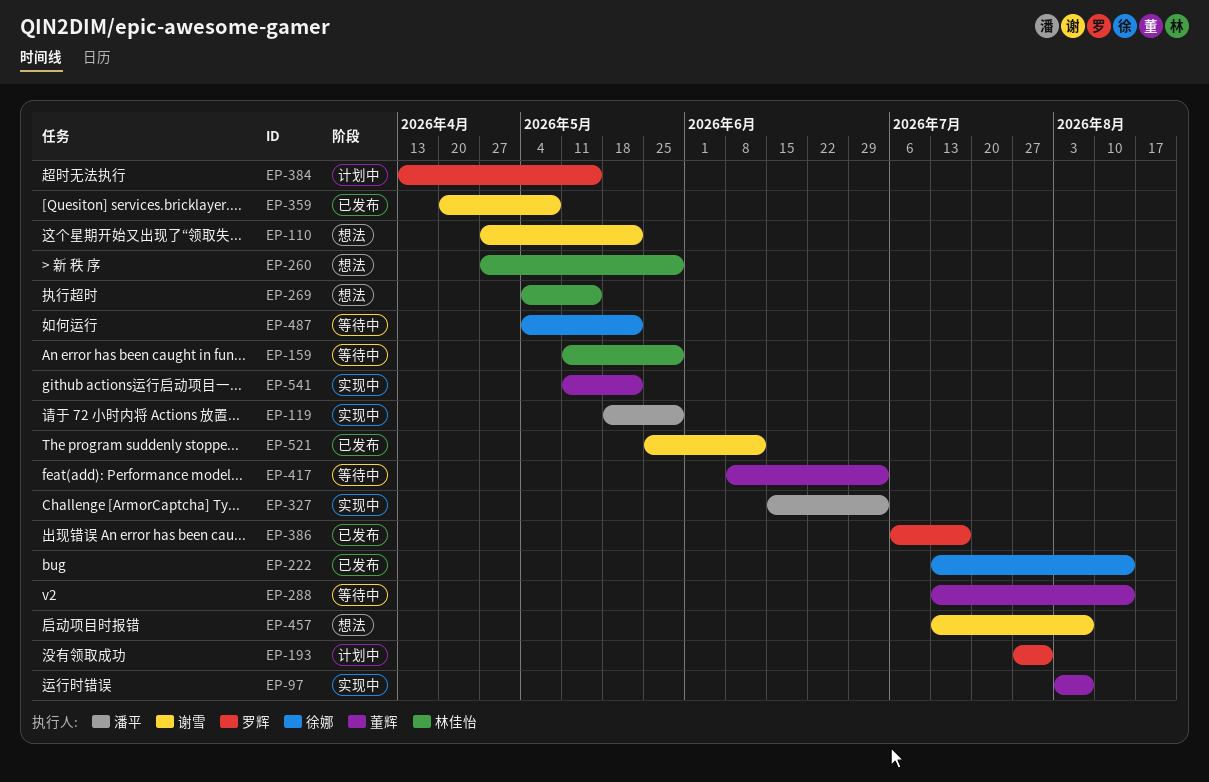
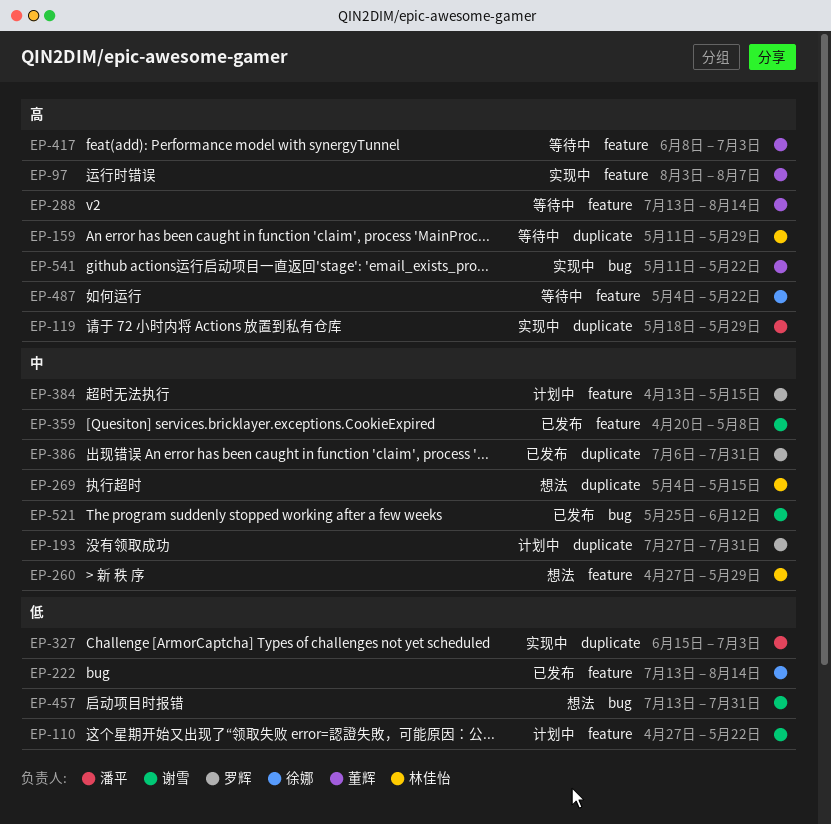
EP-110, status: 想法 -> 计划中
EP-386, due: Jul 17 -> Jul 31
EP-457, due: Aug 7 -> Jul 31

